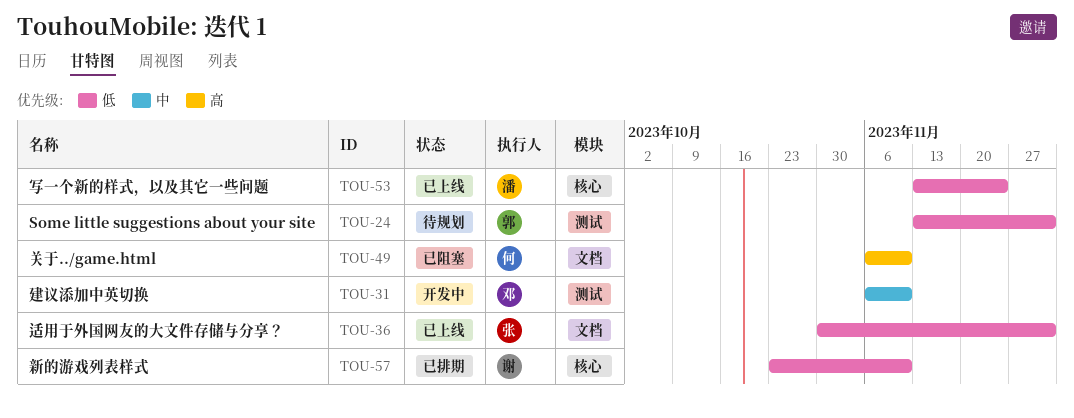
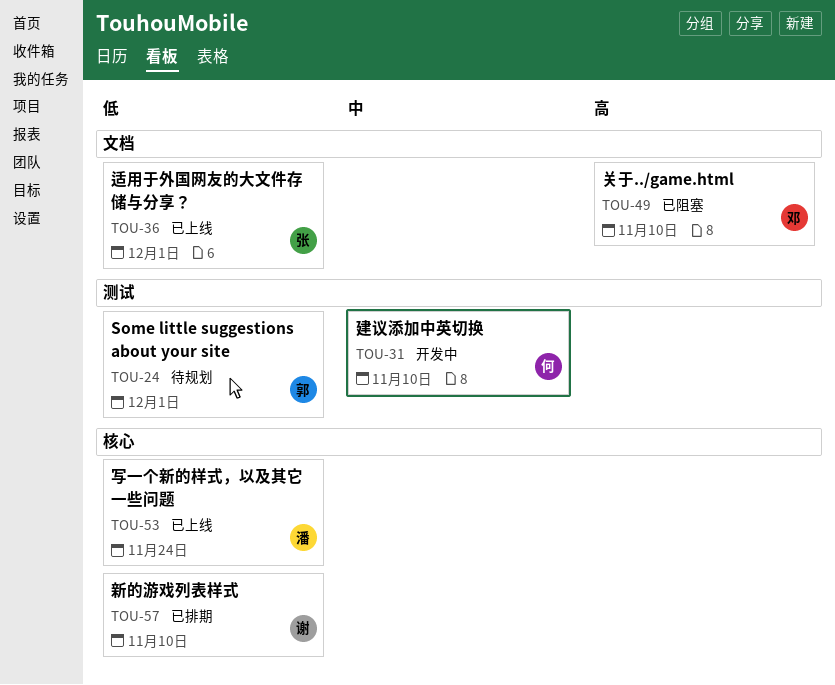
TOU-31, owner: 邓 -> 何
TOU-49, owner: 何 -> 邓

